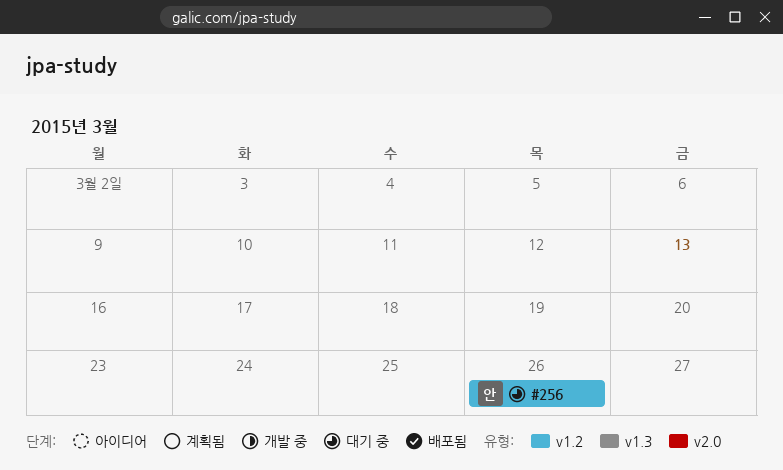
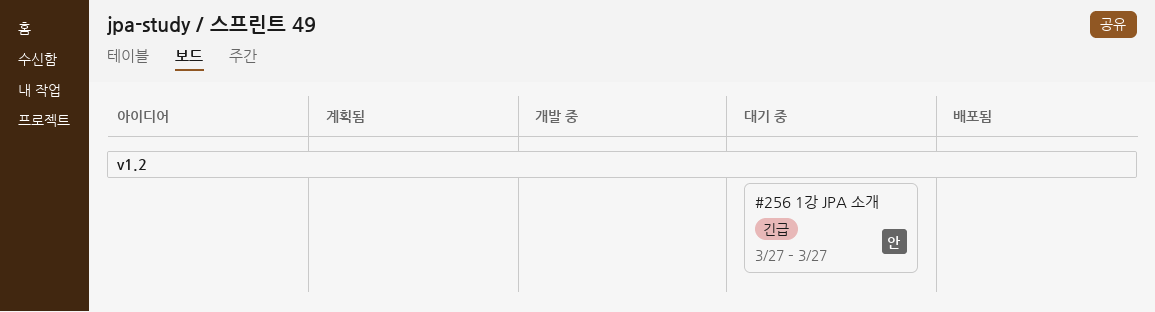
#256, start: Mar 26 -> Mar 27
#256, due: Mar 26 -> Mar 27

